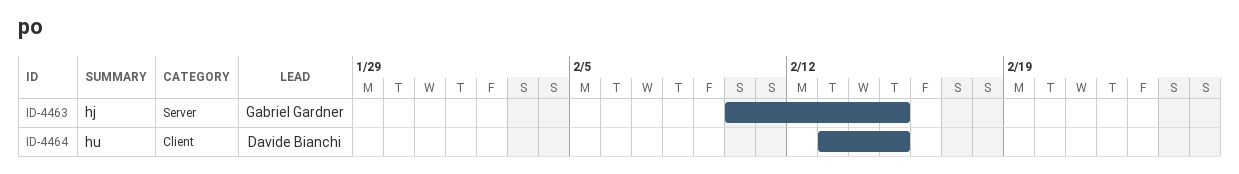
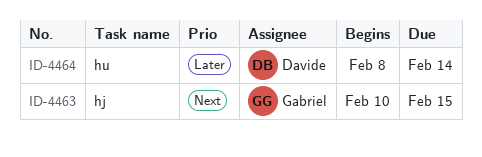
ID-4464, start: Feb 13 -> Feb 8
ID-4464, due: Feb 15 -> Feb 14

